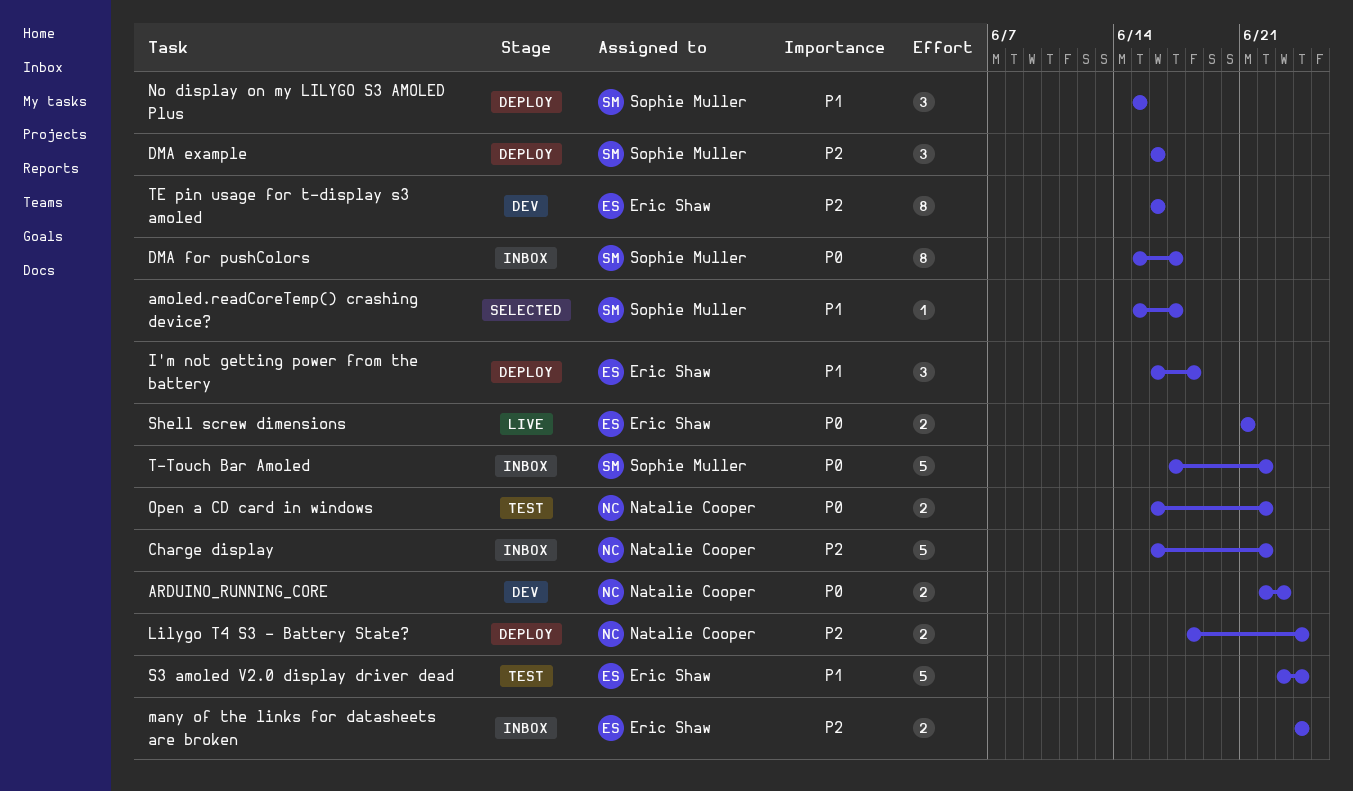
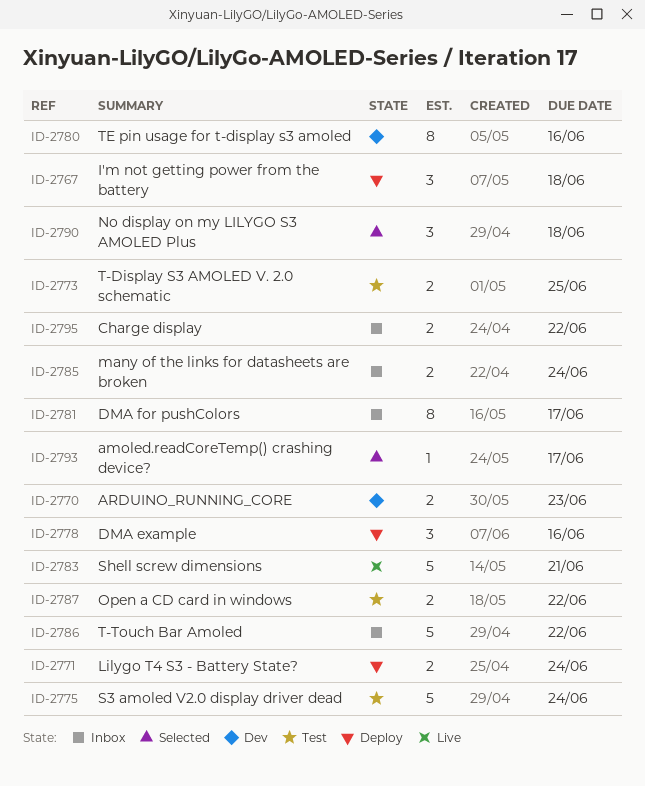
Charge display, estimate: 5 -> 2
No display on my LILYGO S3 AMOLED Plus, status: Deploy -> Selected
No display on my LILYGO S3 AMOLED Plus, due: Jun 15 -> Jun 18
Shell screw dimensions, estimate: 2 -> 5
T-Display S3 AMOLED V. 2.0 schematic: none -> present

